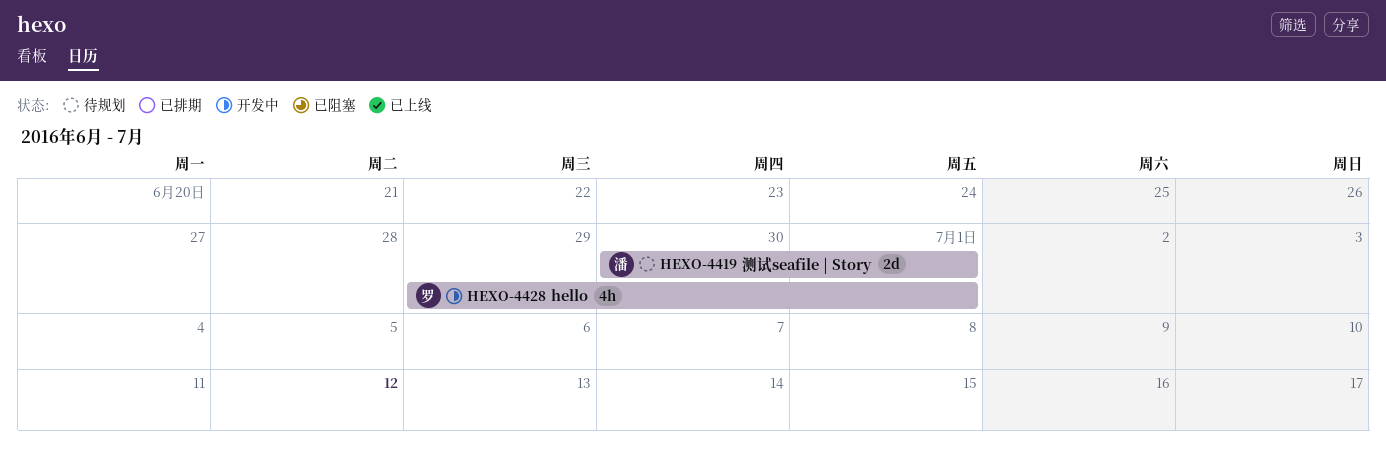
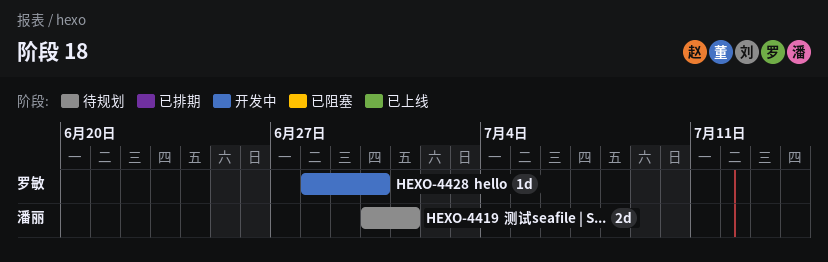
HEXO-4428, estimate: 4h -> 1d
HEXO-4428, start: Jun 29 -> Jun 28
HEXO-4428, due: Jul 1 -> Jun 30

